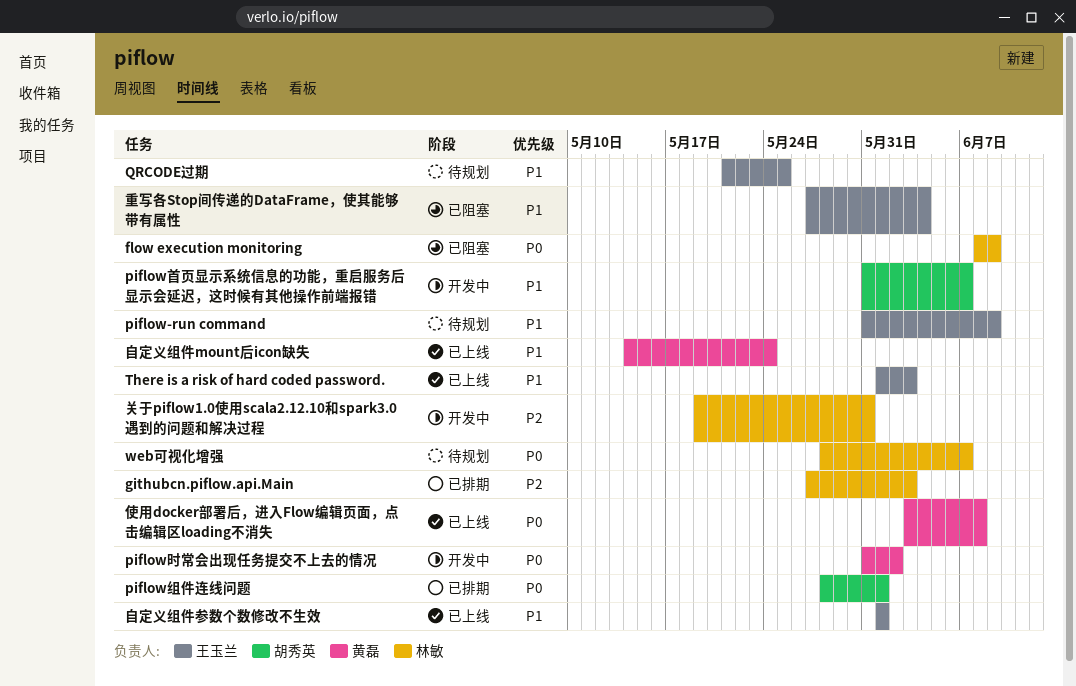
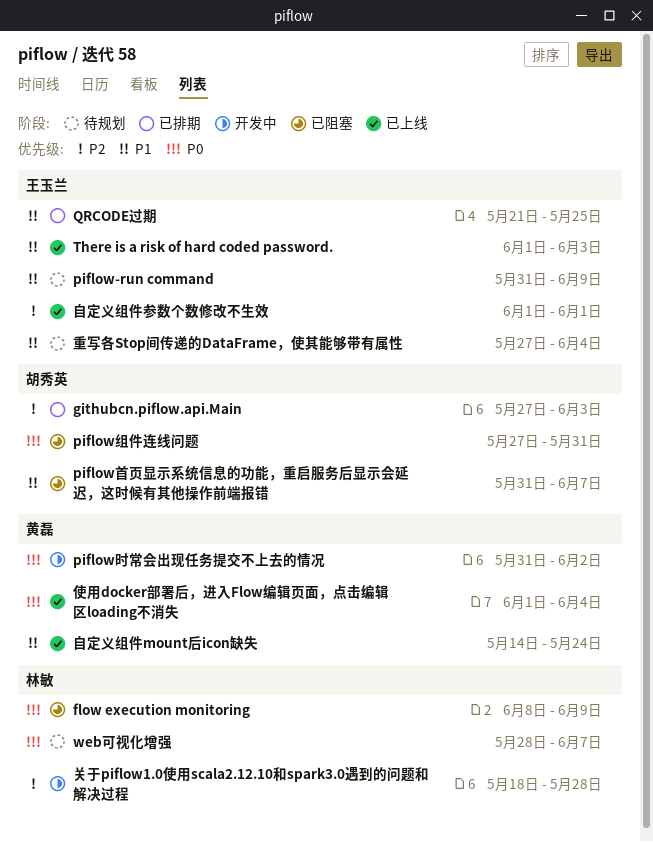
githubcn.piflow.api.Main, owner: 林敏 -> 胡秀英
piflow组件连线问题, status: 已排期 -> 已阻塞
piflow组件连线问题, start: May 28 -> May 27
piflow组件连线问题, due: Jun 1 -> May 31
piflow首页显示系统信息的功能，重启服务后显示会延迟，这时候有其他操作前端报错, status: 开发中 -> 已阻塞
QRCODE过期, status: 待规划 -> 已排期
使用docker部署后，进入Flow编辑页面，点击编辑区loading不消失, start: Jun 3 -> Jun 1
使用docker部署后，进入Flow编辑页面，点击编辑区loading不消失, due: Jun 8 -> Jun 4
关于piflow1.0使用scala2.12.10和spark3.0遇到的问题和解决过程, start: May 19 -> May 18
关于piflow1.0使用scala2.12.10和spark3.0遇到的问题和解决过程, due: May 31 -> May 28
自定义组件参数个数修改不生效, priority: P1 -> P2
重写各Stop间传递的DataFrame，使其能够带有属性, status: 已阻塞 -> 待规划

